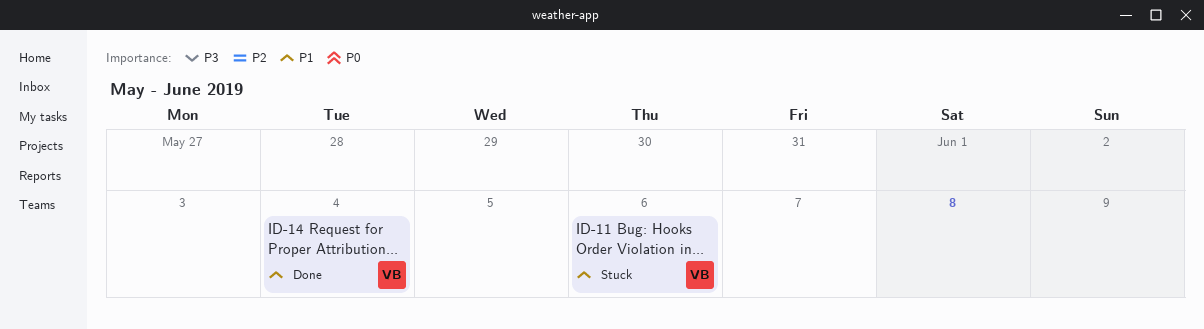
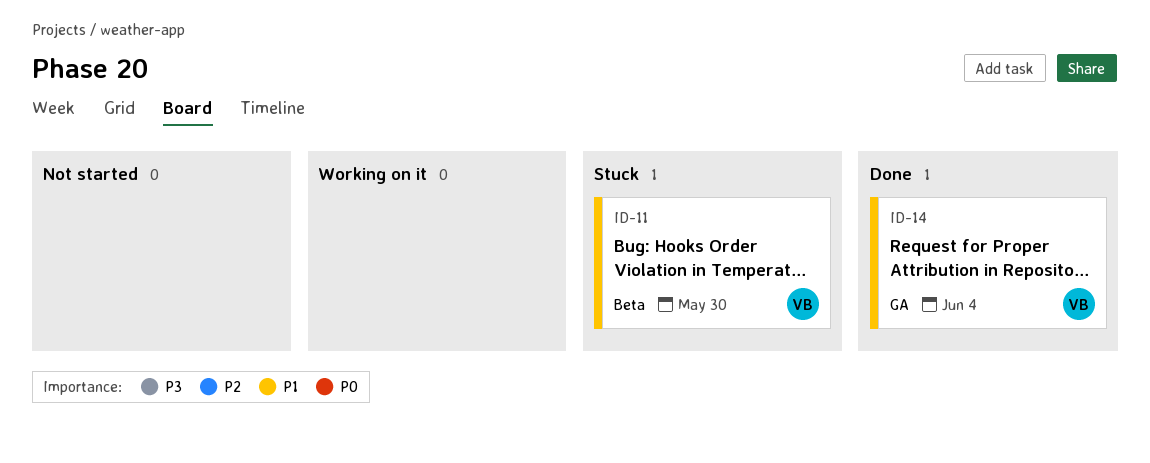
ID-11, due: Jun 6 -> May 30

